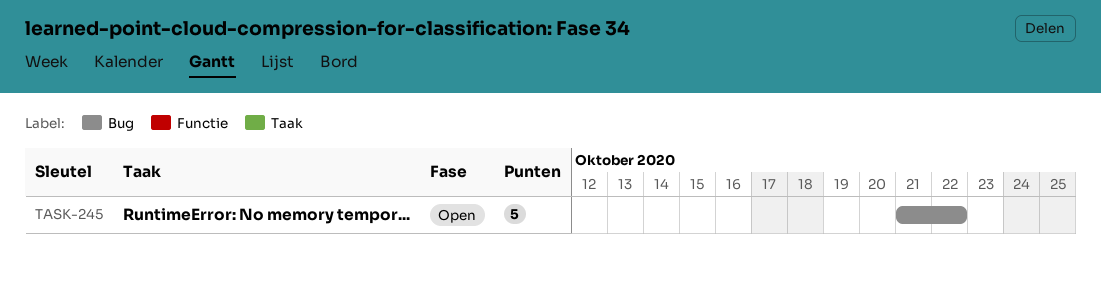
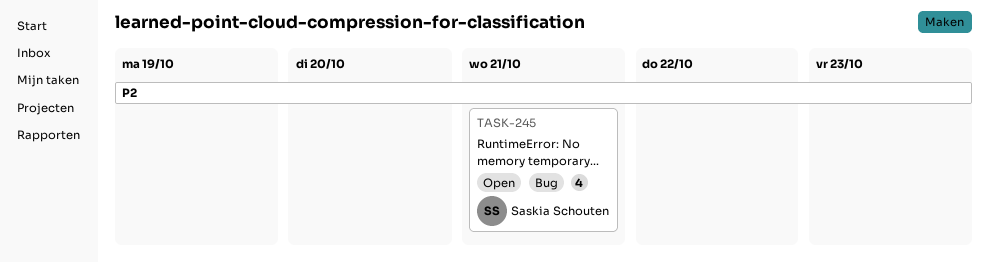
TASK-245, estimate: 5 -> 4
TASK-245, due: Oct 22 -> Oct 21

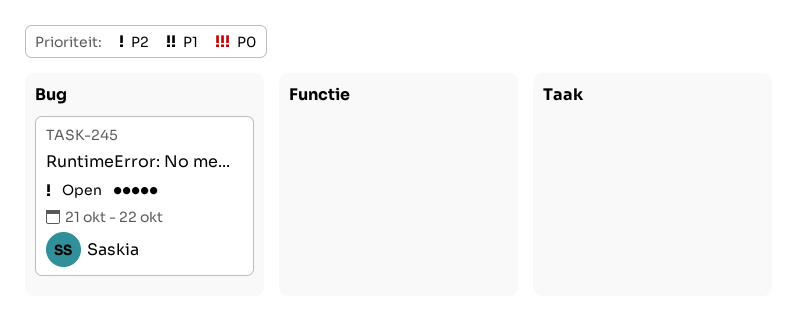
TASK-245, estimate: 4 -> 5
TASK-245, due: Oct 21 -> Oct 22

